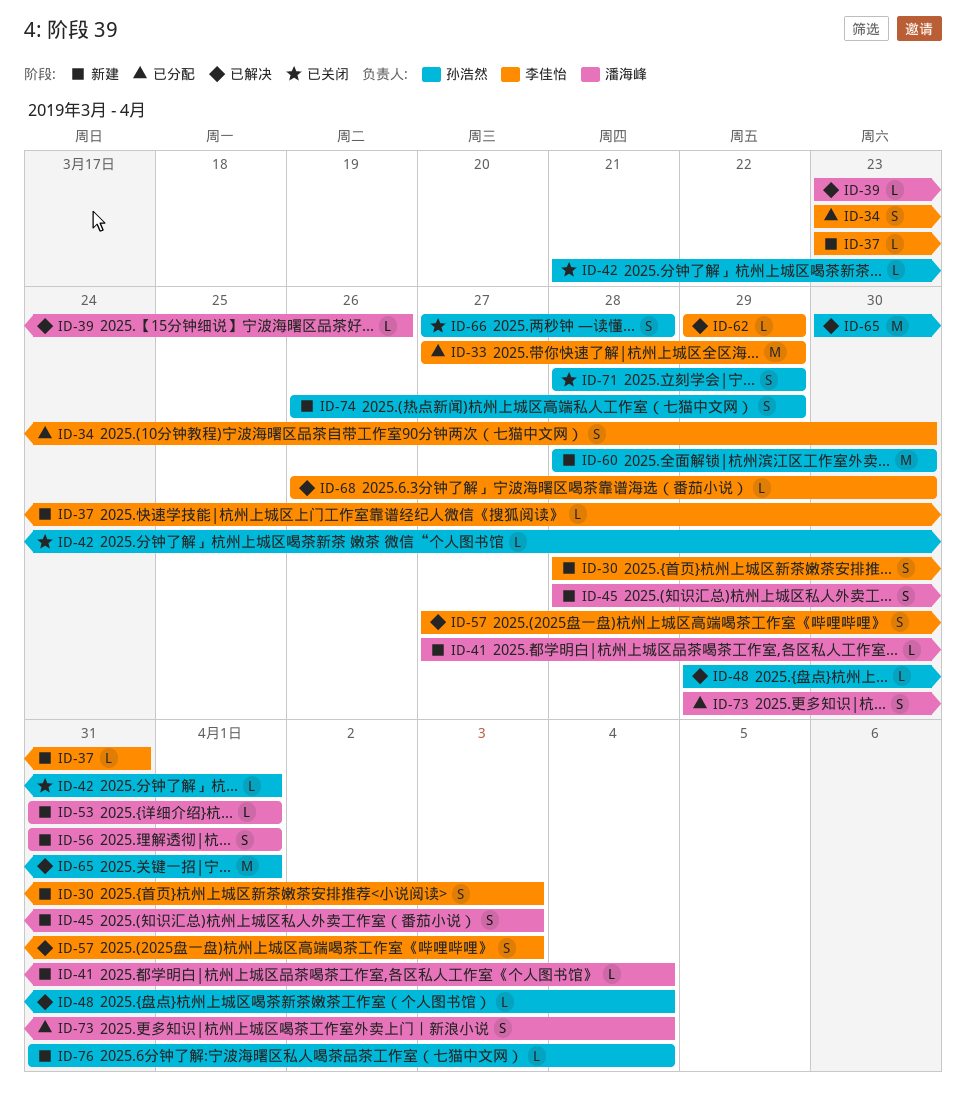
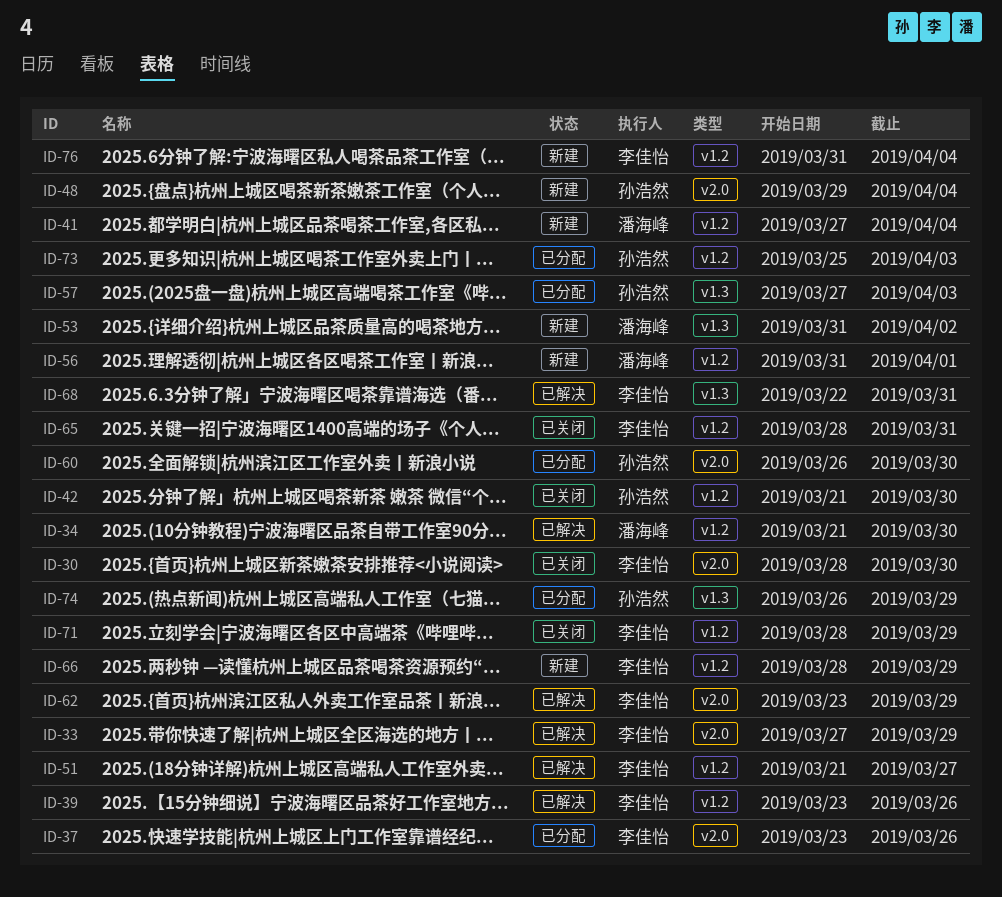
ID-30, status: 新建 -> 已关闭
ID-30, due: Apr 3 -> Mar 30
ID-33, status: 已分配 -> 已解决
ID-34, status: 已分配 -> 已解决
ID-34, owner: 李佳怡 -> 潘海峰
ID-34, start: Mar 23 -> Mar 21
ID-37, status: 新建 -> 已分配
ID-37, due: Mar 31 -> Mar 26
ID-39, owner: 潘海峰 -> 李佳怡
ID-42, due: Apr 1 -> Mar 30
ID-45: present -> none
ID-48, status: 已解决 -> 新建
ID-51: none -> present
ID-53, due: Apr 1 -> Apr 2
ID-57, status: 已解决 -> 已分配
ID-57, owner: 李佳怡 -> 孙浩然
ID-60, status: 新建 -> 已分配
ID-60, start: Mar 28 -> Mar 26
ID-62, start: Mar 29 -> Mar 23
ID-65, status: 已解决 -> 已关闭
ID-65, owner: 孙浩然 -> 李佳怡
ID-65, start: Mar 30 -> Mar 28
ID-65, due: Apr 1 -> Mar 31
ID-66, status: 已关闭 -> 新建
ID-66, owner: 孙浩然 -> 李佳怡
ID-66, start: Mar 27 -> Mar 28
ID-66, due: Mar 28 -> Mar 29
ID-68, start: Mar 26 -> Mar 22
ID-68, due: Mar 30 -> Mar 31
ID-71, owner: 孙浩然 -> 李佳怡
ID-73, owner: 潘海峰 -> 孙浩然
ID-73, start: Mar 29 -> Mar 25
ID-73, due: Apr 4 -> Apr 3
ID-74, status: 新建 -> 已分配
ID-76, owner: 孙浩然 -> 李佳怡

